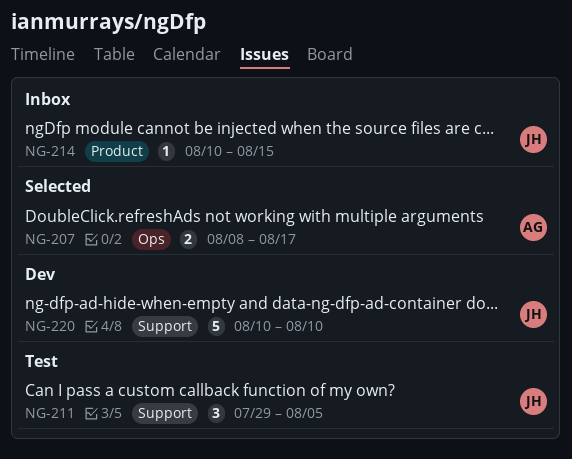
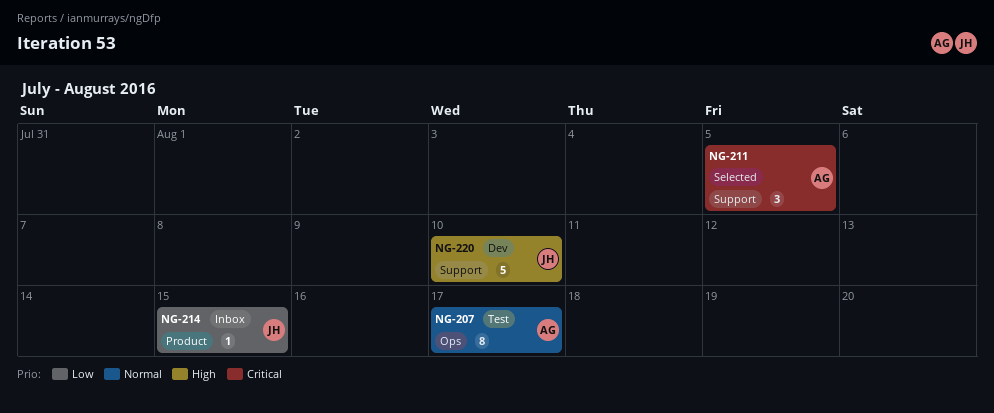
NG-207, status: Selected -> Test
NG-207, estimate: 2 -> 8
NG-211, status: Test -> Selected
NG-211, owner: JH -> AG

